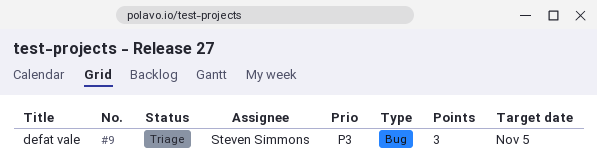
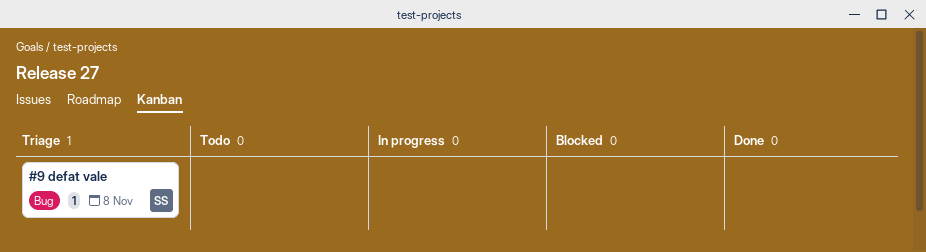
#9, estimate: 3 -> 1
#9, due: Nov 5 -> Nov 8

